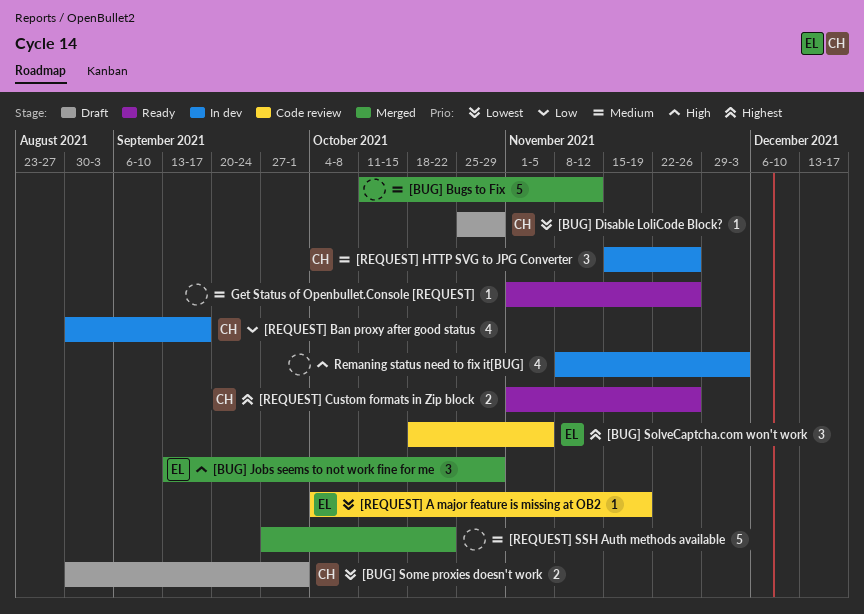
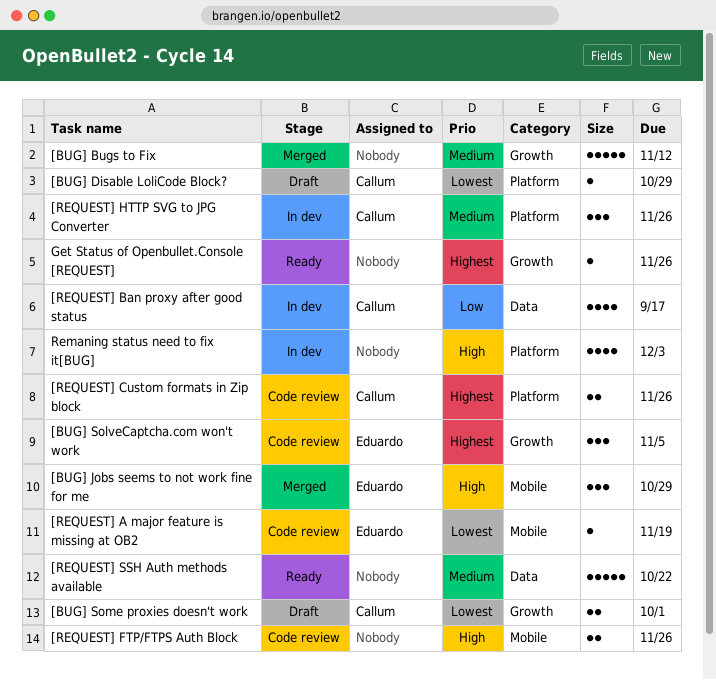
[REQUEST] Custom formats in Zip block, status: Ready -> Code review
[REQUEST] FTP/FTPS Auth Block: none -> present
[REQUEST] SSH Auth methods available, status: Merged -> Ready
Get Status of Openbullet.Console [REQUEST], priority: Medium -> Highest

